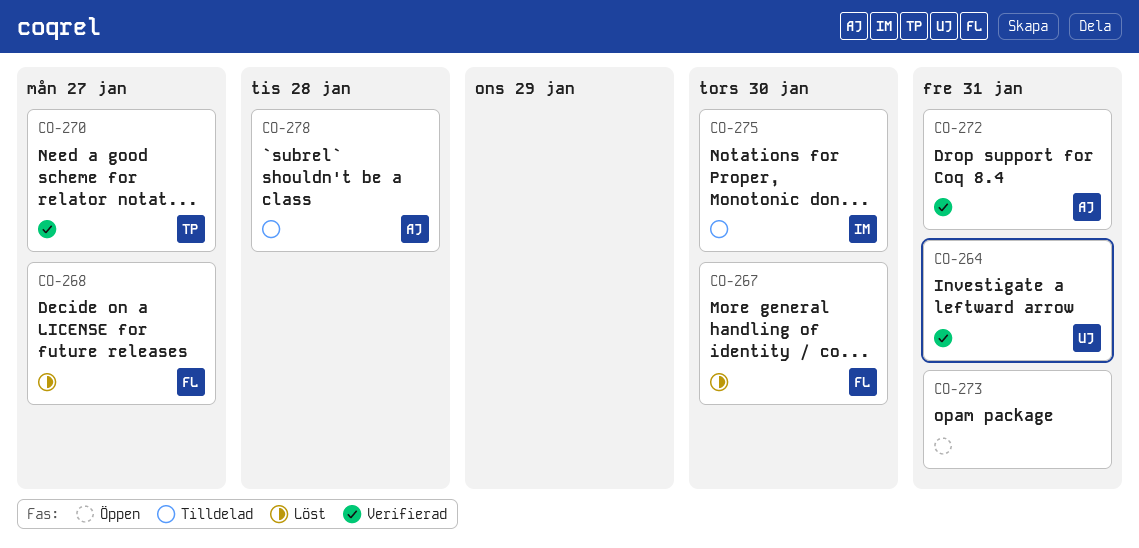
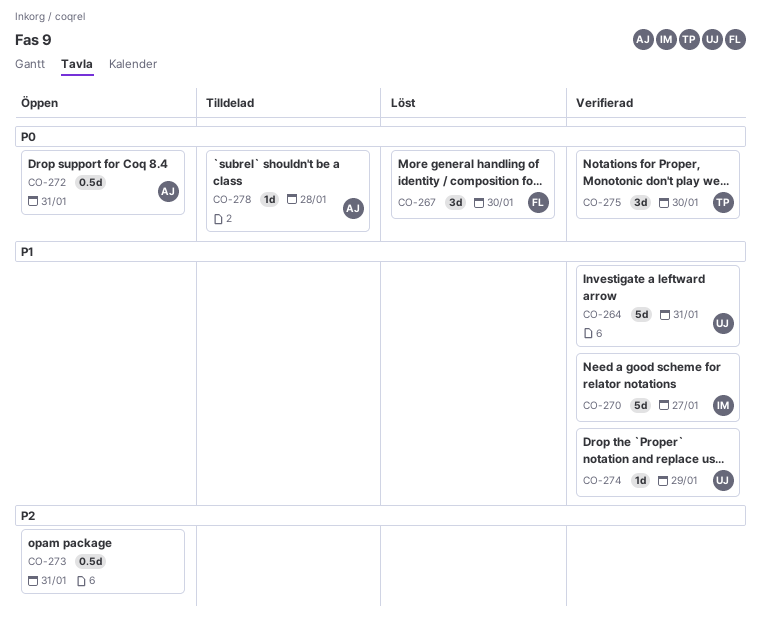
CO-268: present -> none
CO-270, owner: TP -> IM
CO-272, status: Verifierad -> Öppen
CO-274: none -> present
CO-275, status: Tilldelad -> Verifierad
CO-275, owner: IM -> TP

